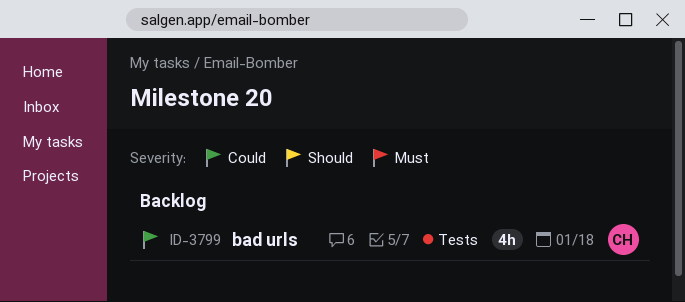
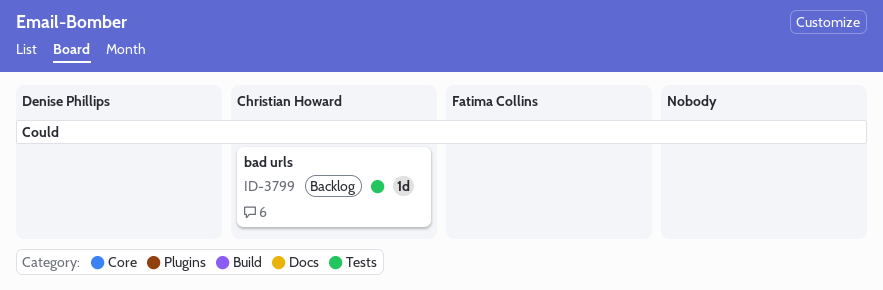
ID-3799, estimate: 4h -> 1d

